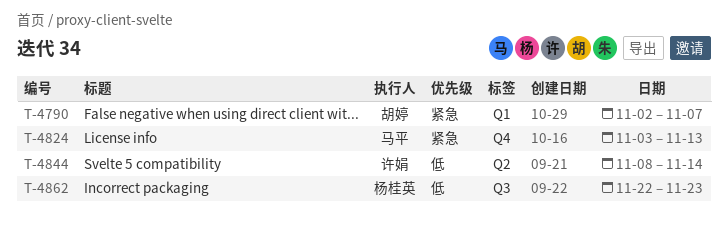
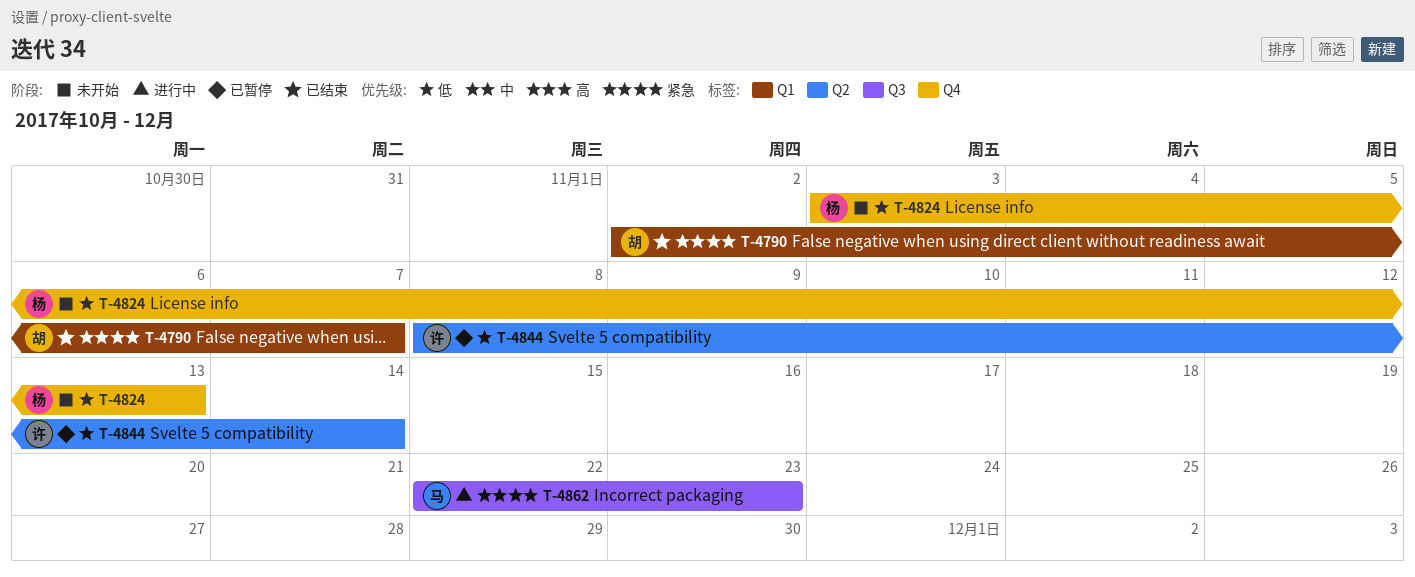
T-4824, owner: 马平 -> 杨桂英
T-4824, priority: 紧急 -> 低
T-4862, owner: 杨桂英 -> 马平
T-4862, priority: 低 -> 紧急

